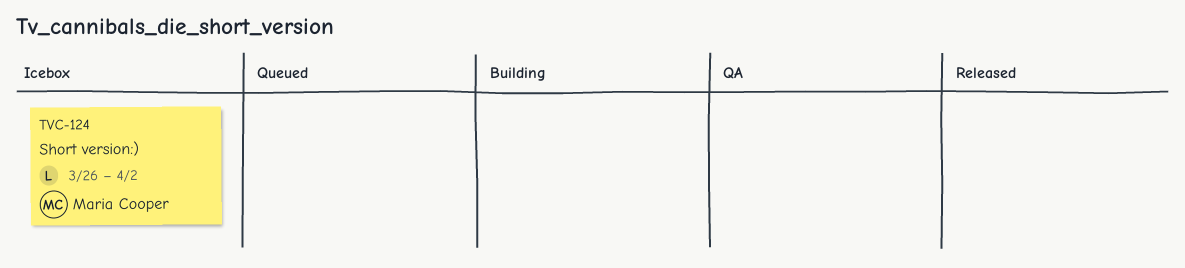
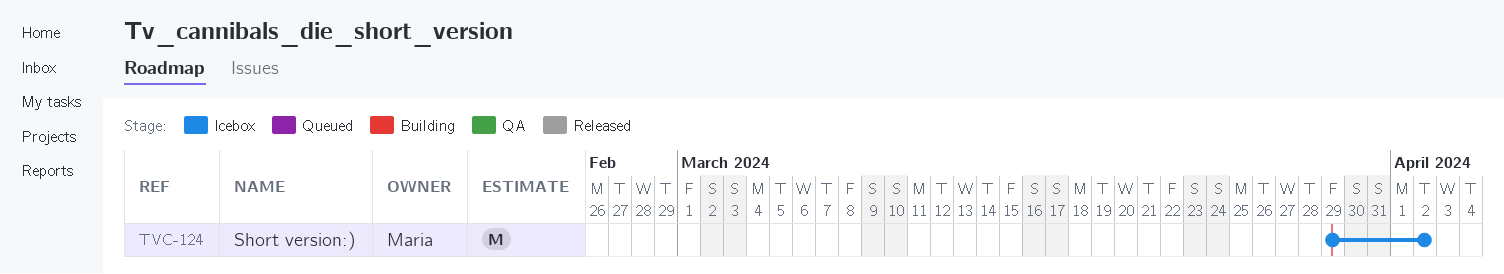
TVC-124, estimate: L -> M
TVC-124, start: Mar 26 -> Mar 29

